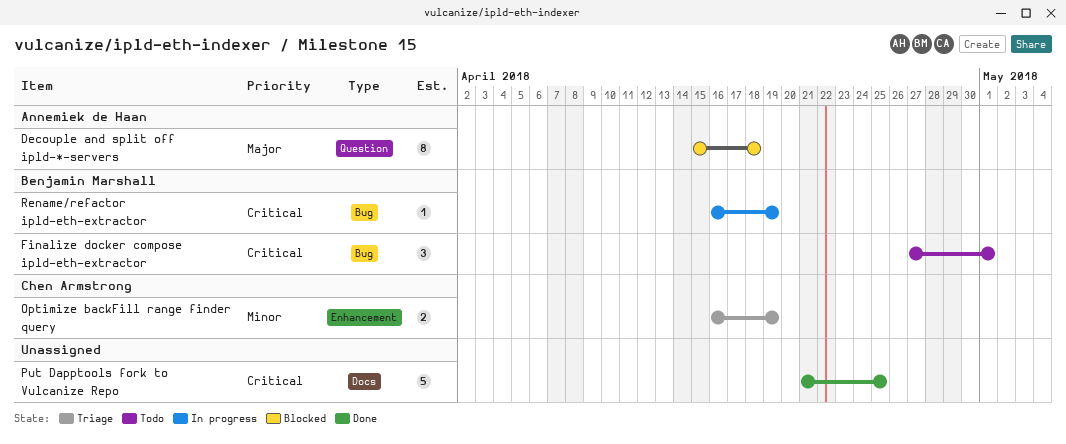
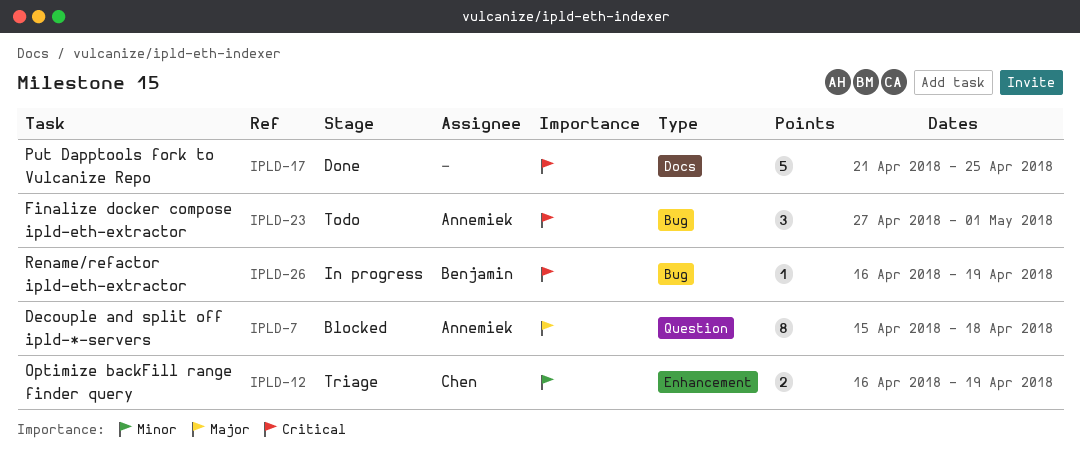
Finalize docker compose ipld-eth-extractor, owner: Benjamin Marshall -> Annemiek de Haan

